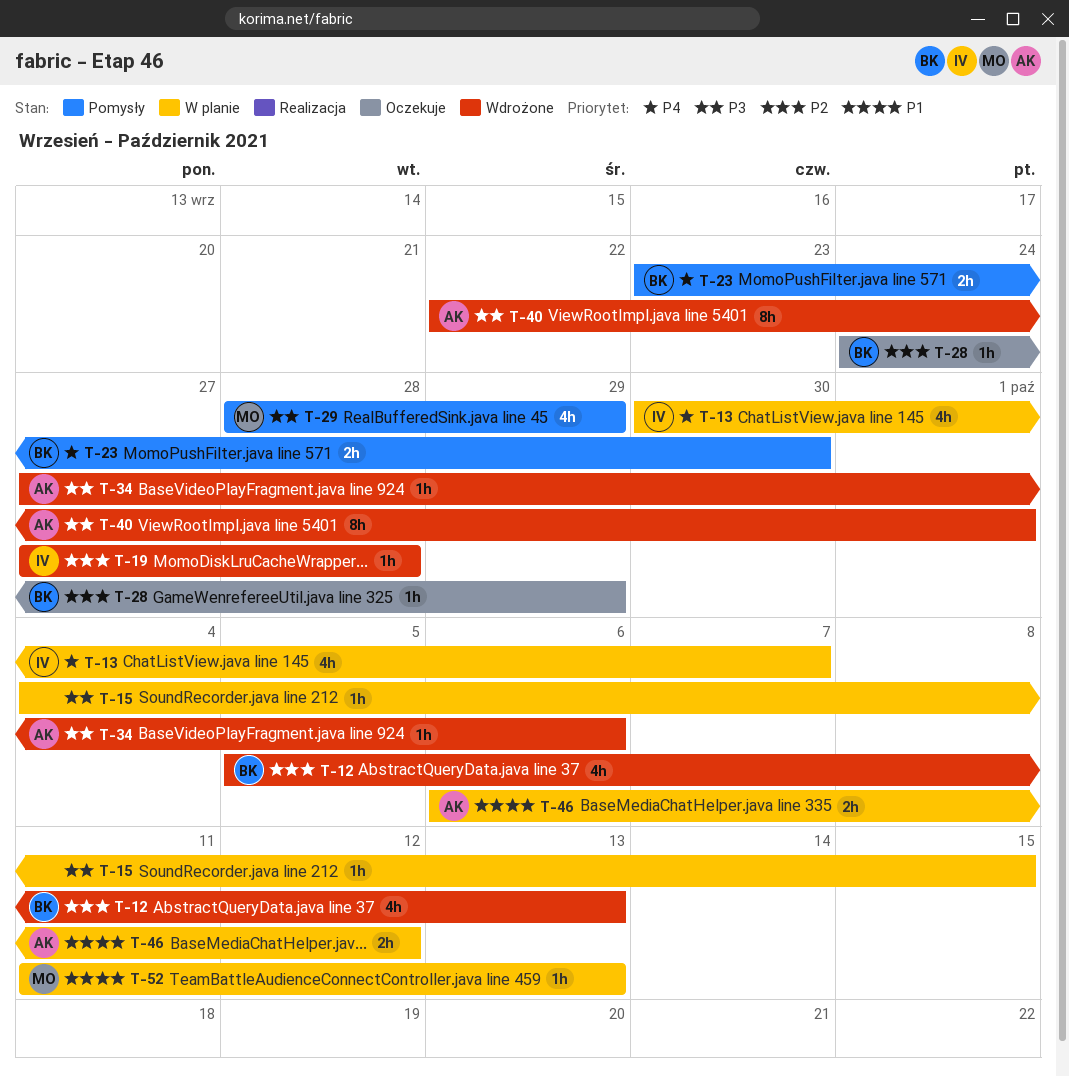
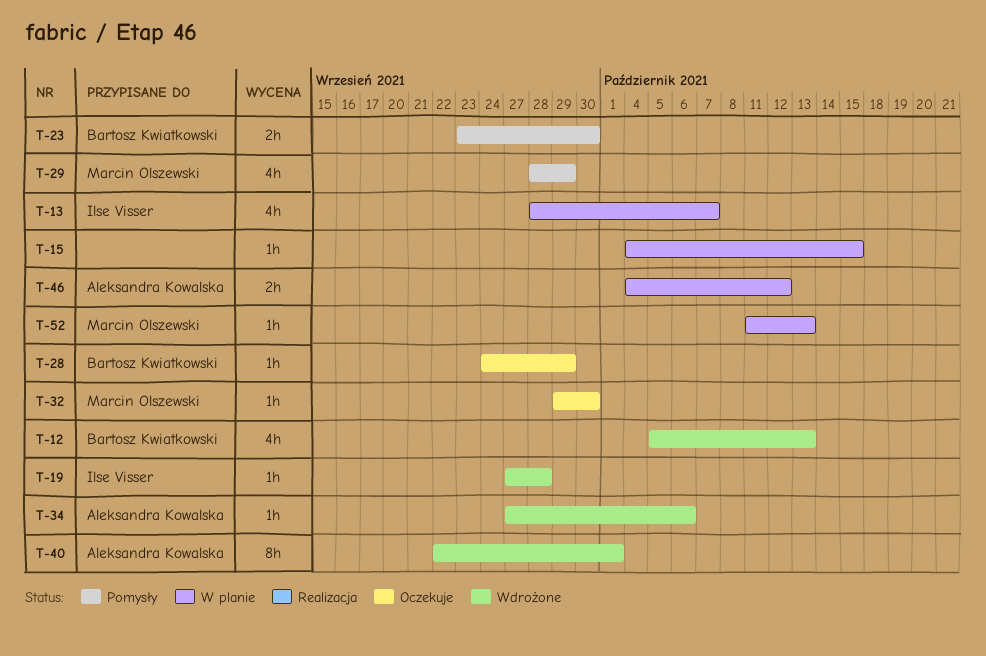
T-13, start: Sep 30 -> Sep 28
T-32: none -> present
T-46, start: Oct 6 -> Oct 4

